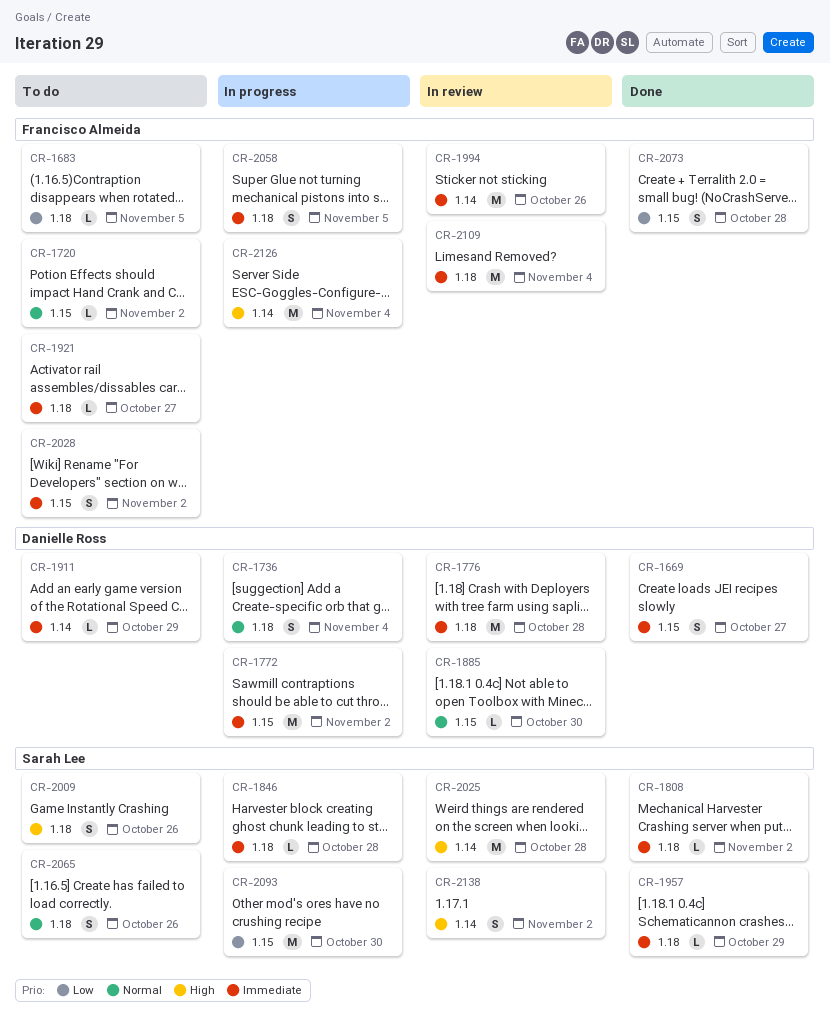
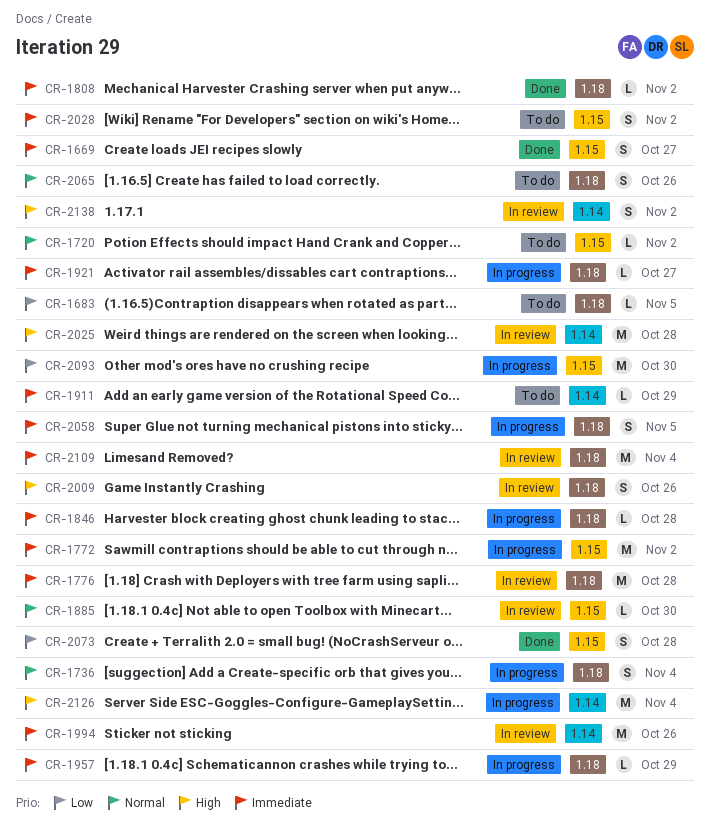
CR-1921, status: To do -> In progress
CR-1957, status: Done -> In progress
CR-2009, status: To do -> In review

